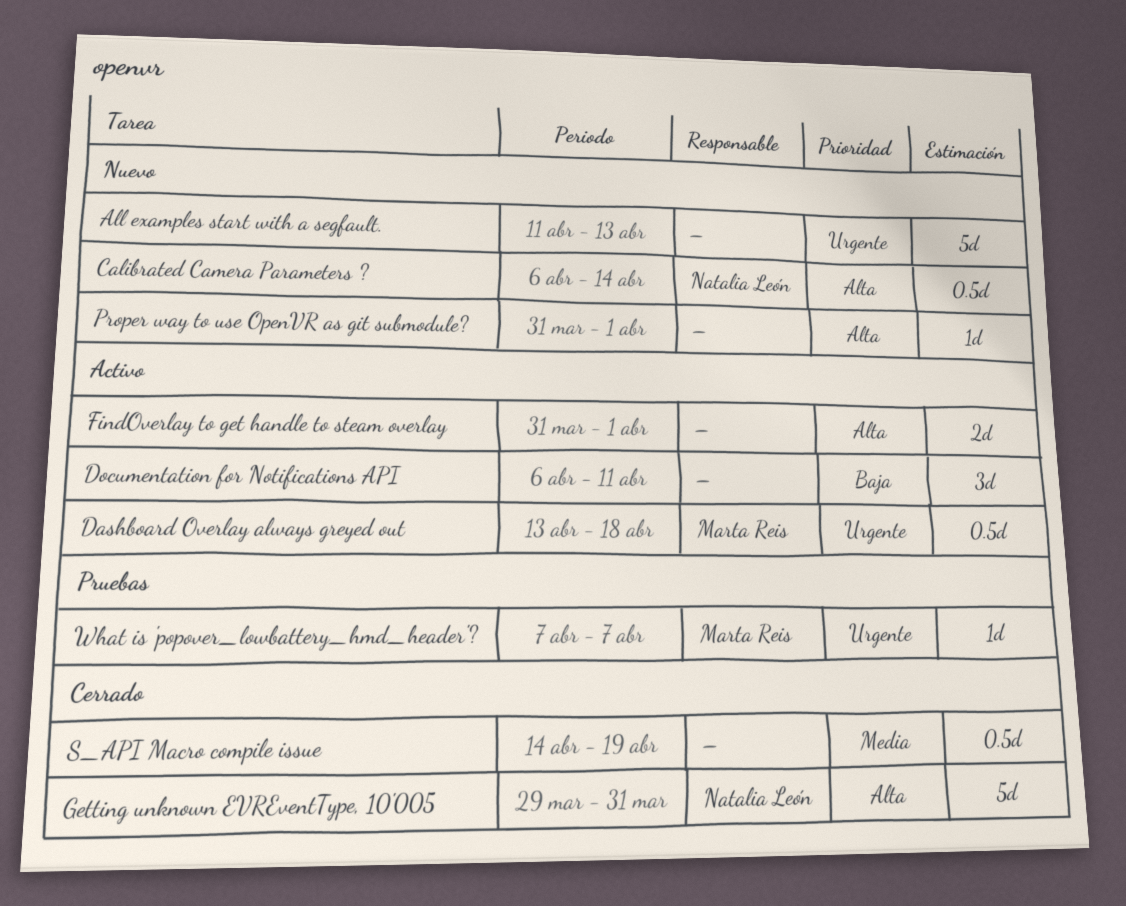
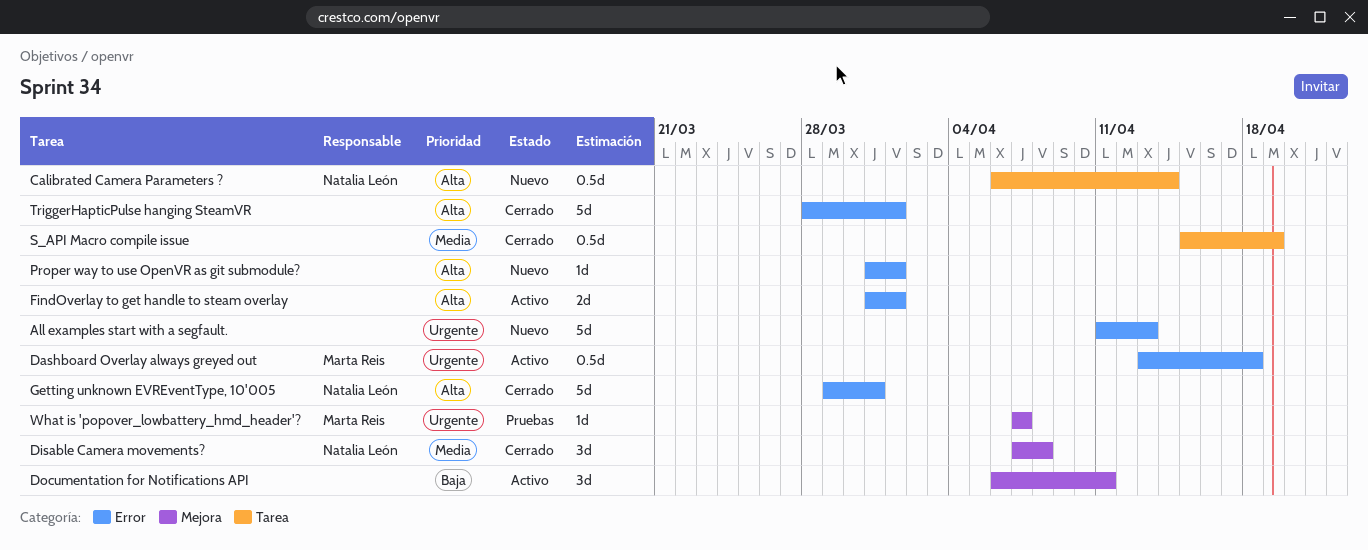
Disable Camera movements?: none -> present
S_API Macro compile issue, start: Apr 14 -> Apr 15
TriggerHapticPulse hanging SteamVR: none -> present

